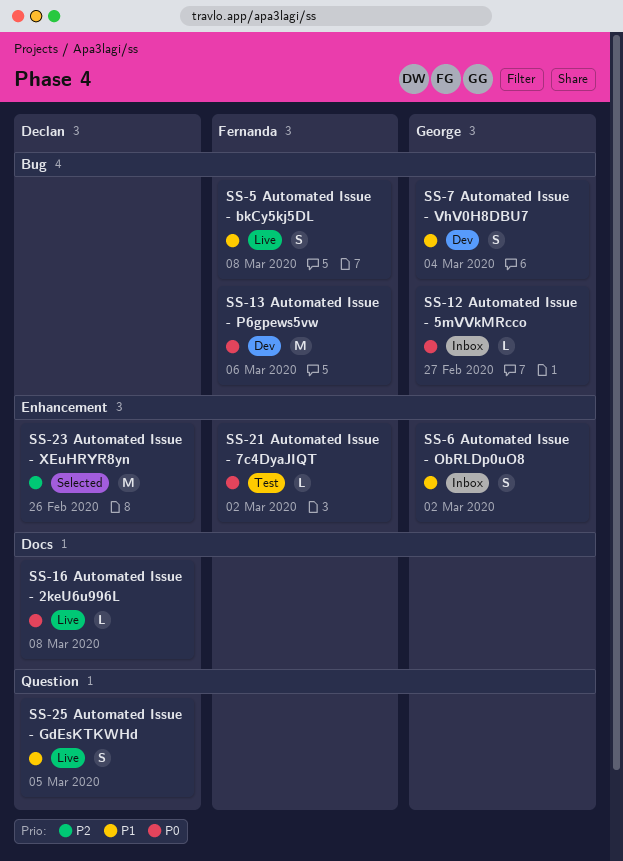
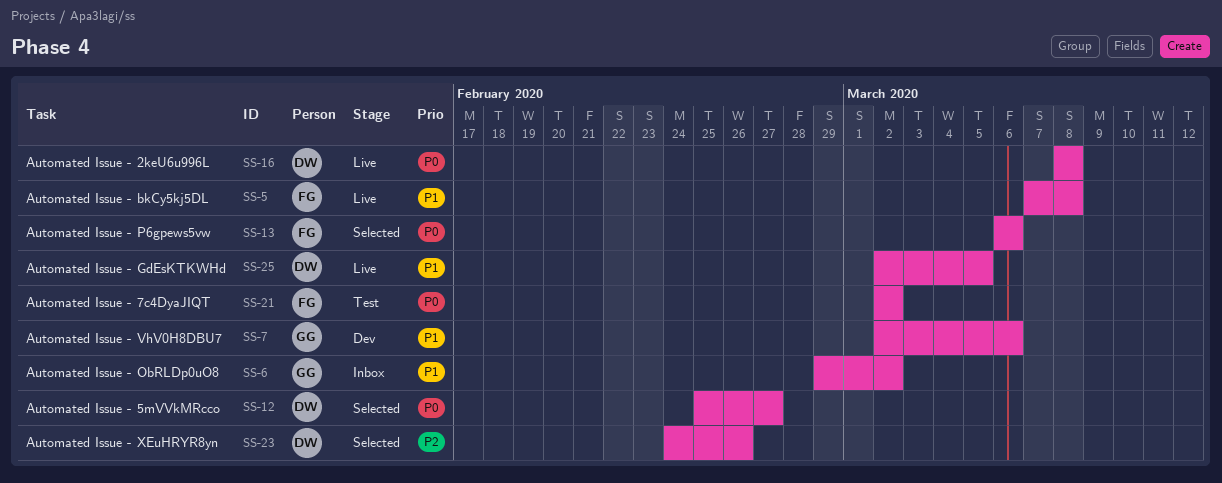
SS-7, due: Mar 4 -> Mar 6
SS-12, status: Inbox -> Selected
SS-12, owner: George -> Declan
SS-13, status: Dev -> Selected

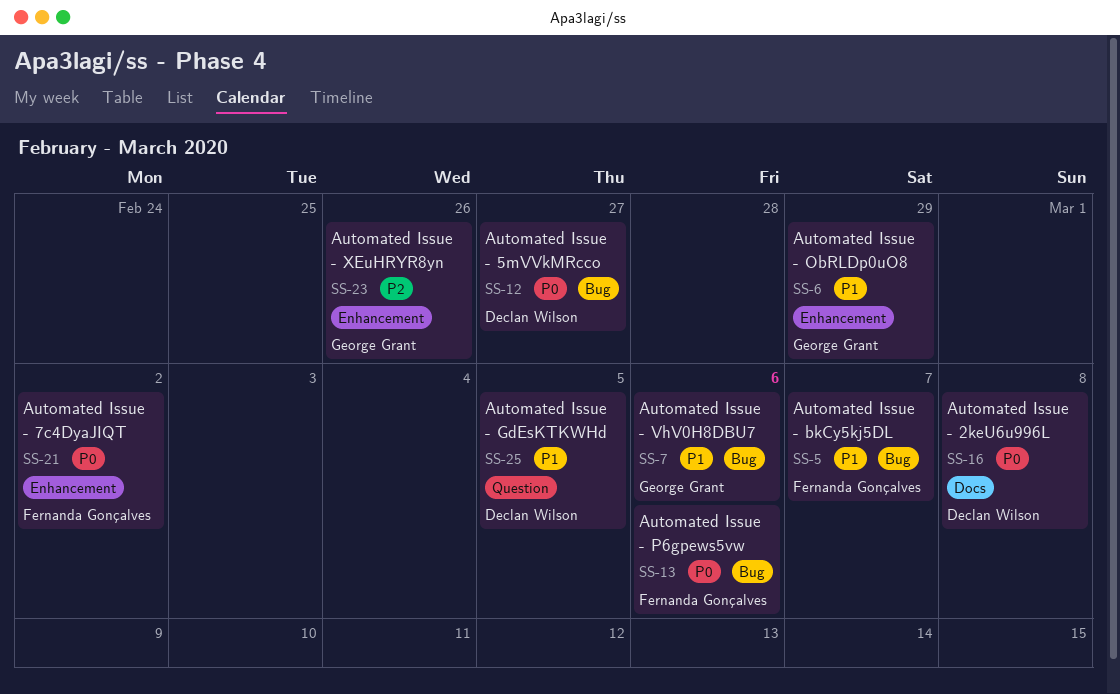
SS-5, due: Mar 8 -> Mar 7
SS-6, due: Mar 2 -> Feb 29
SS-23, owner: Declan Wilson -> George Grant

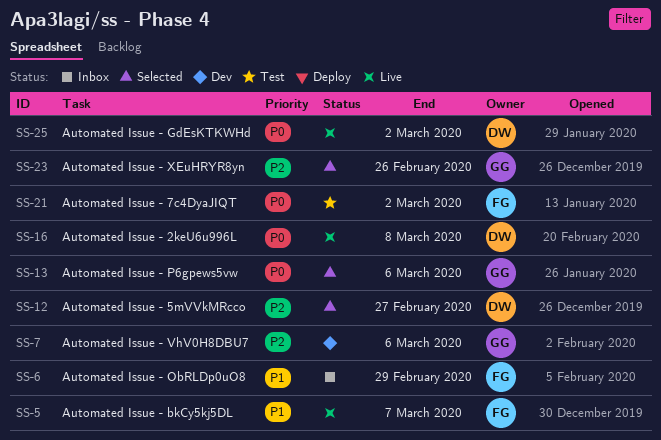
SS-6, owner: George Grant -> Fernanda Gonçalves
SS-7, priority: P1 -> P2
SS-12, priority: P0 -> P2
SS-13, owner: Fernanda Gonçalves -> George Grant
SS-25, priority: P1 -> P0
SS-25, due: Mar 5 -> Mar 2

